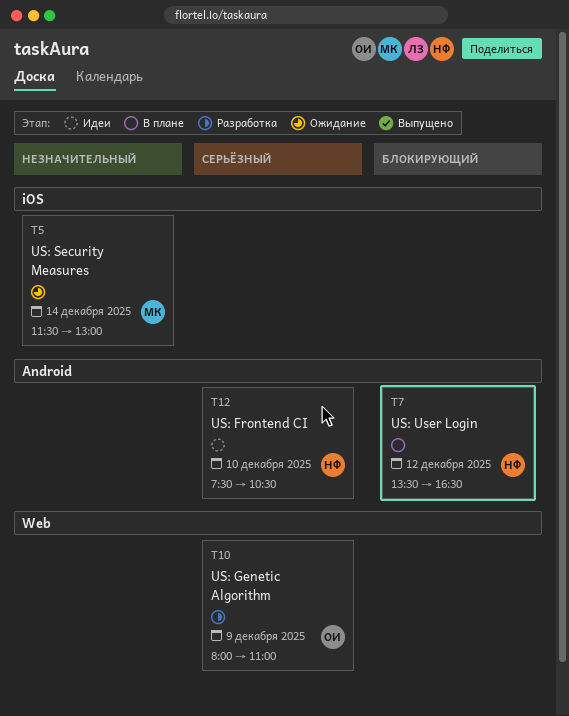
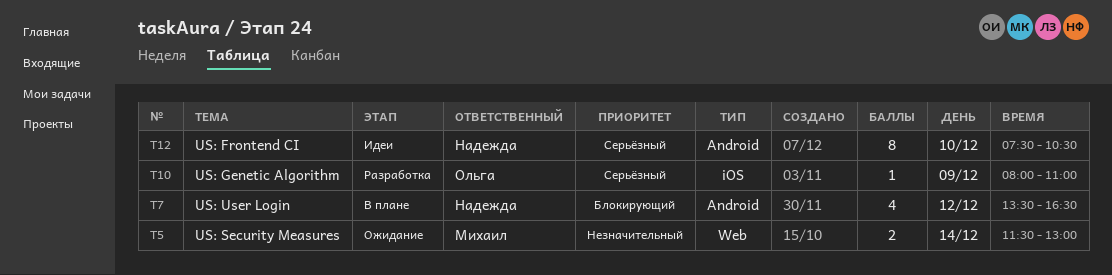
T5, label: iOS -> Web
T10, label: Web -> iOS

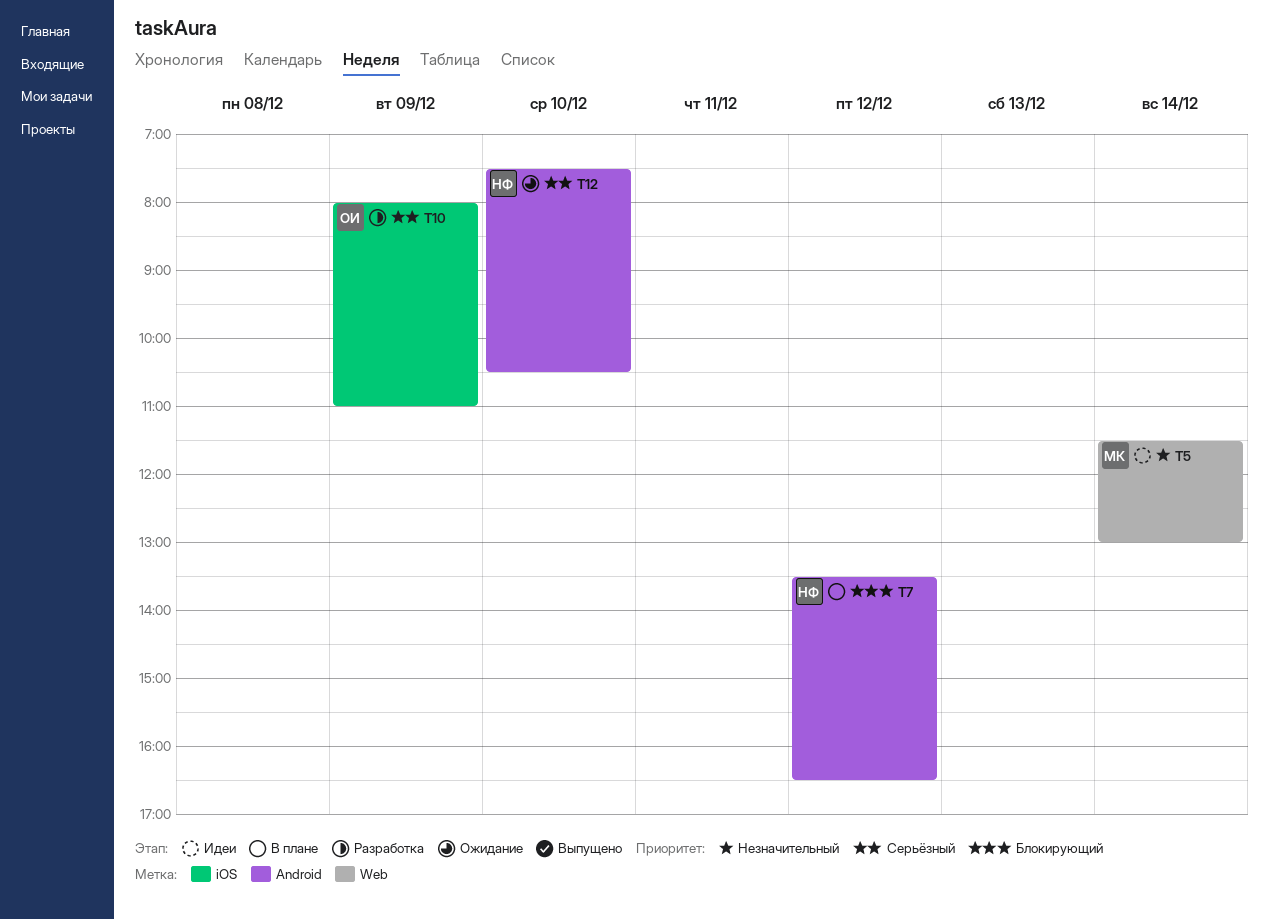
T5, status: Ожидание -> Идеи
T12, status: Идеи -> Ожидание

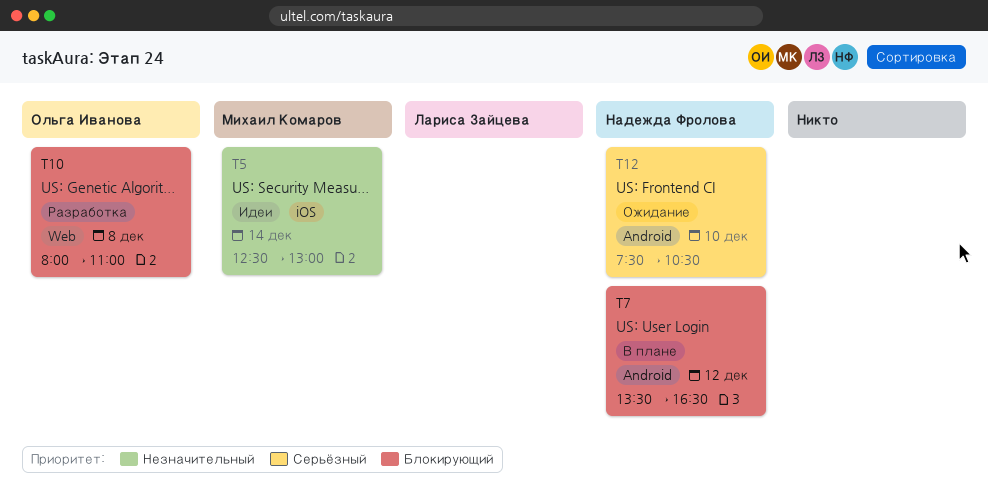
T5, label: Web -> iOS
T5, begins: 11:30 -> 12:30
T10, priority: Серьёзный -> Блокирующий
T10, label: iOS -> Web
T10, day: Dec 9 -> Dec 8

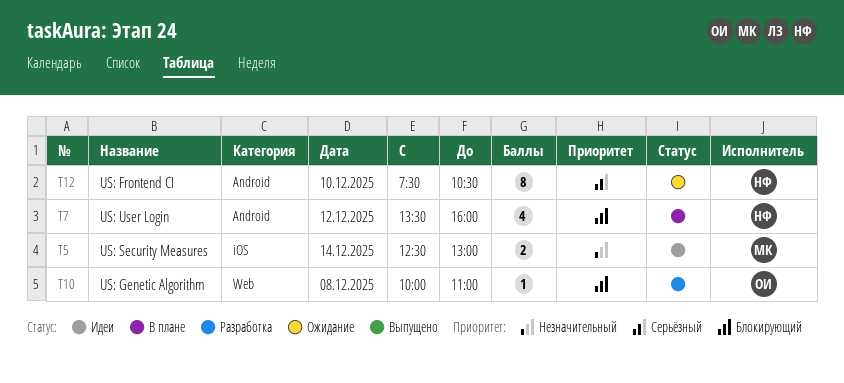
T7, ends: 16:30 -> 16:00
T10, begins: 08:00 -> 10:00

